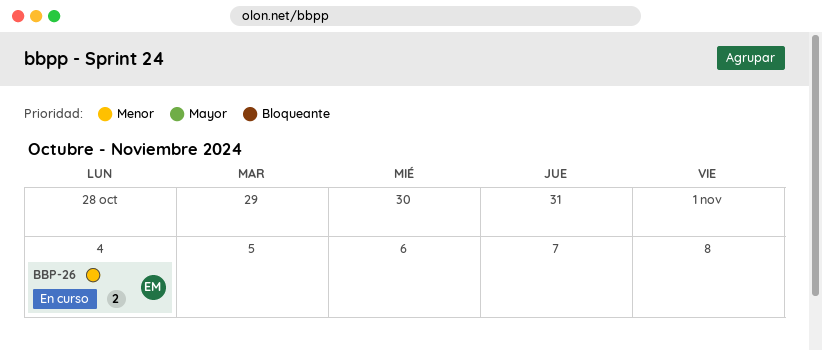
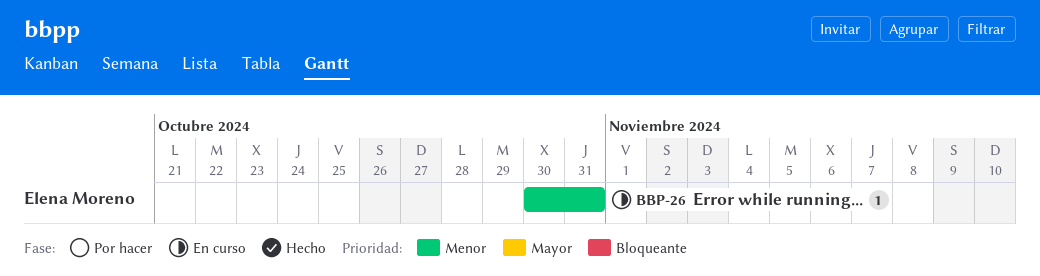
BBP-26, estimate: 2 -> 1
BBP-26, due: Nov 4 -> Oct 31

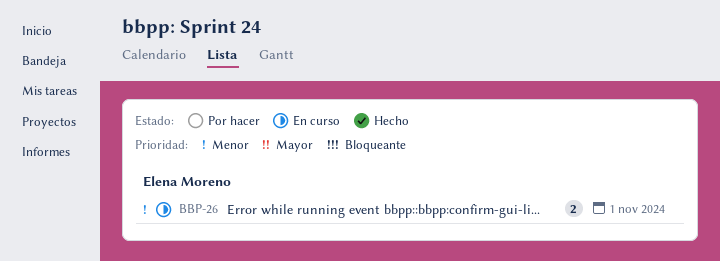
BBP-26, estimate: 1 -> 2
BBP-26, due: Oct 31 -> Nov 1

